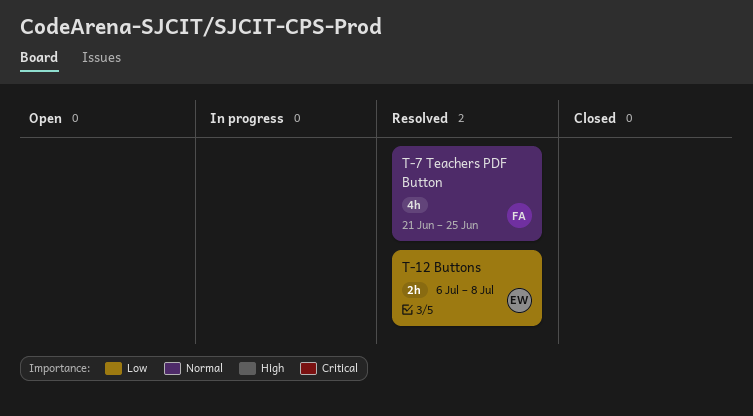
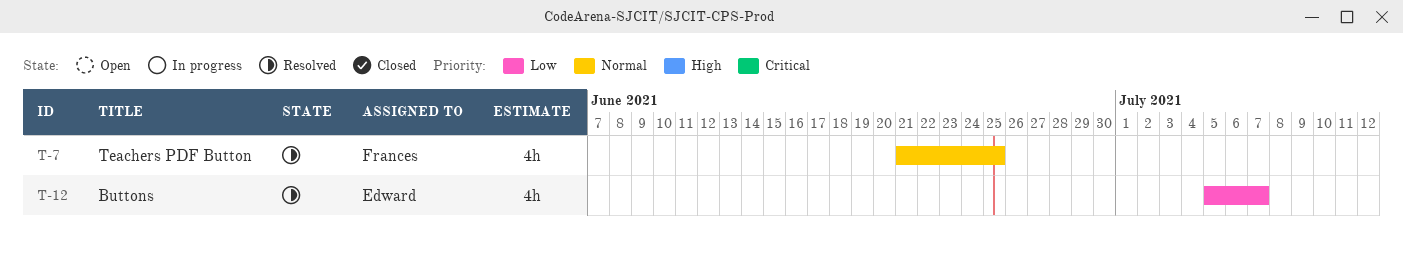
T-12, estimate: 2h -> 4h
T-12, start: Jul 6 -> Jul 5
T-12, due: Jul 8 -> Jul 7

